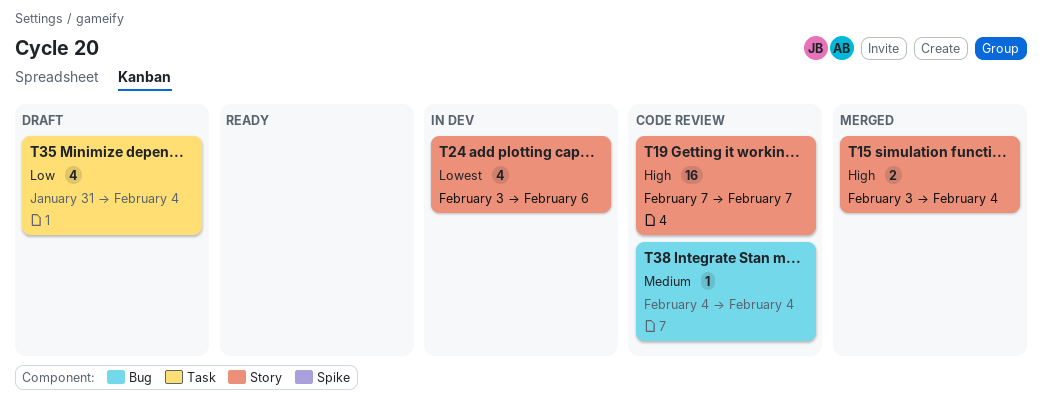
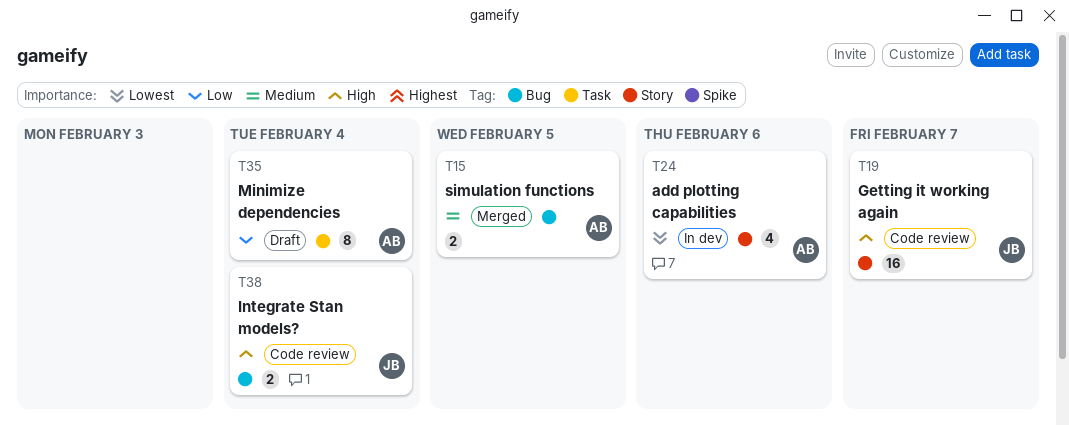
T15, priority: High -> Medium
T15, label: Story -> Bug
T15, due: Feb 4 -> Feb 5
T35, estimate: 4 -> 8
T38, priority: Medium -> High
T38, estimate: 1 -> 2

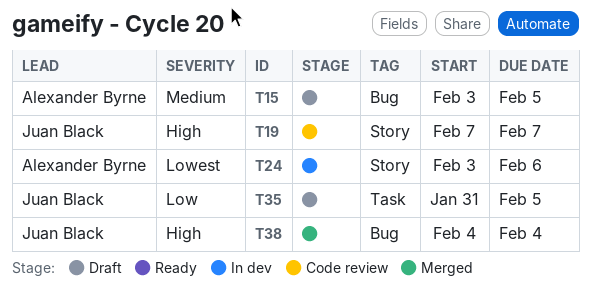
T15, status: Merged -> Draft
T35, owner: Alexander Byrne -> Juan Black
T35, due: Feb 4 -> Feb 5
T38, status: Code review -> Merged

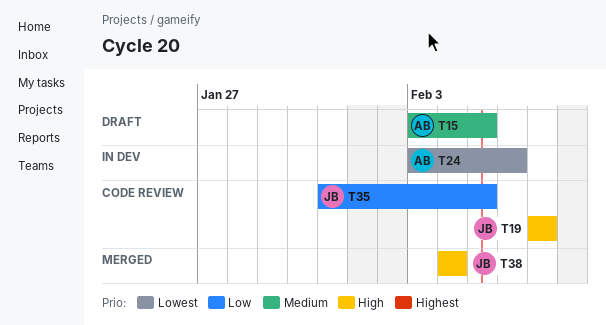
T35, status: Draft -> Code review

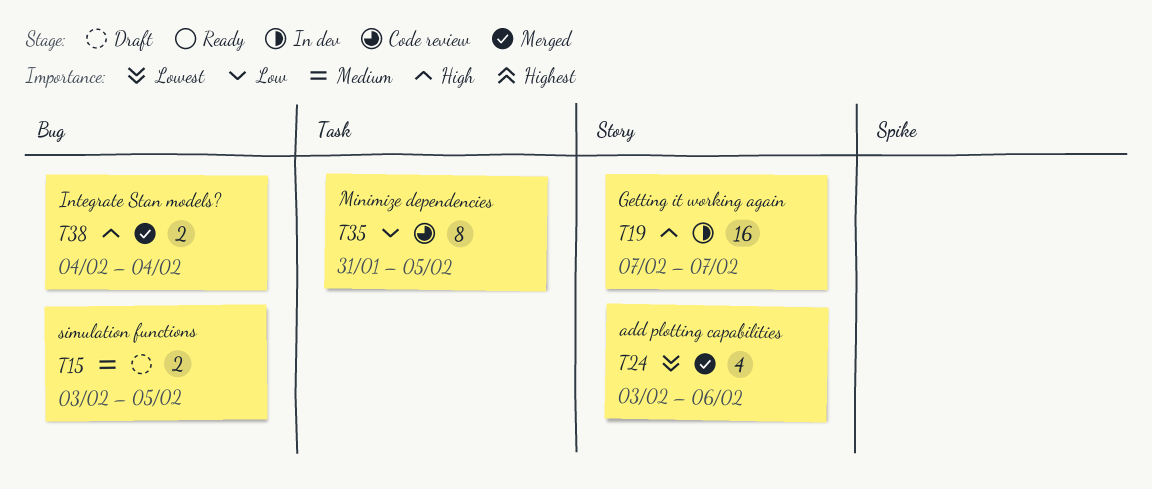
T19, status: Code review -> In dev
T24, status: In dev -> Merged

